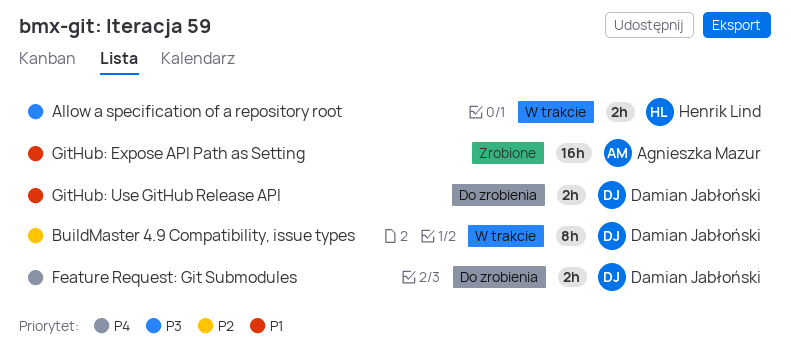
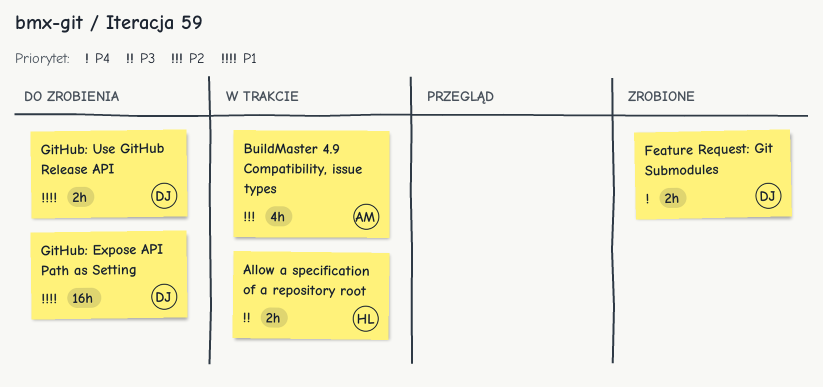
BuildMaster 4.9 Compatibility, issue types, owner: Damian Jabłoński -> Agnieszka Mazur
BuildMaster 4.9 Compatibility, issue types, estimate: 8h -> 4h
Feature Request: Git Submodules, status: Do zrobienia -> Zrobione
GitHub: Expose API Path as Setting, status: Zrobione -> Do zrobienia
GitHub: Expose API Path as Setting, owner: Agnieszka Mazur -> Damian Jabłoński

